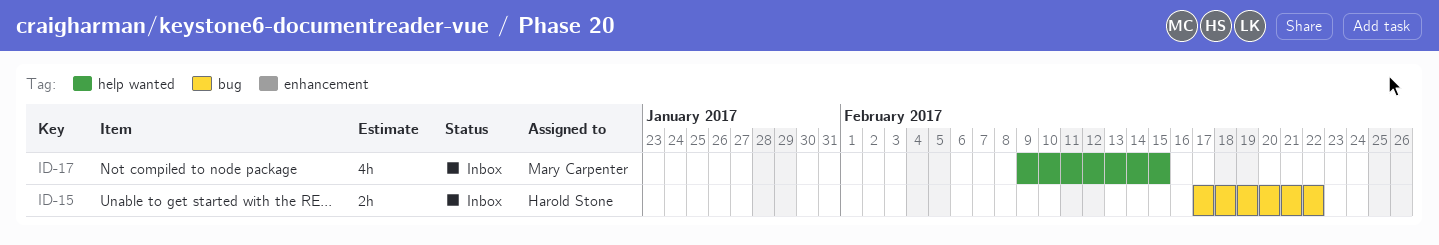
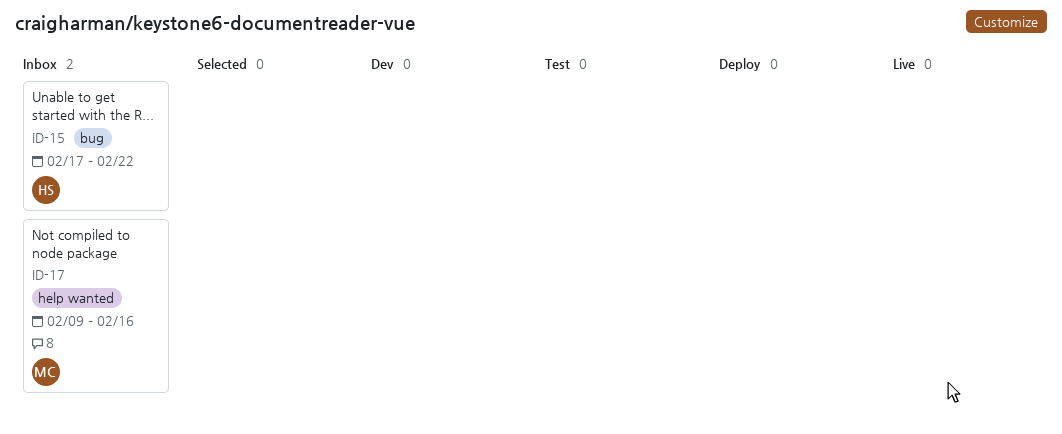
ID-17, due: Feb 15 -> Feb 16

